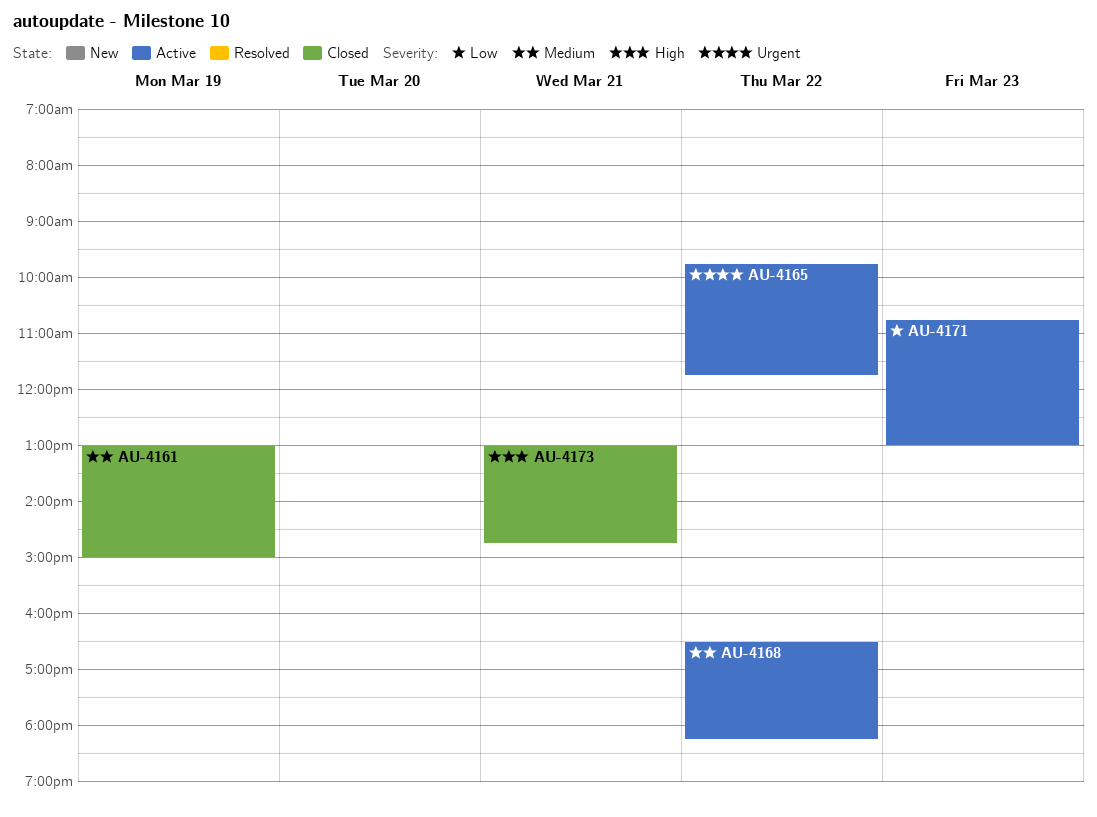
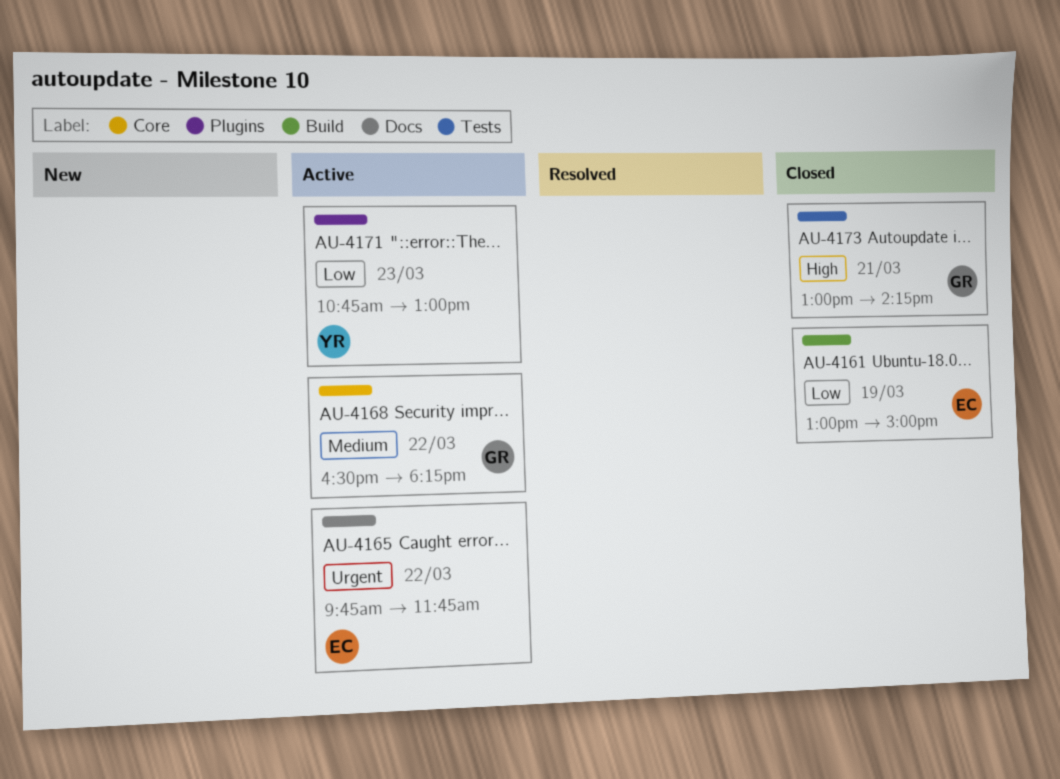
AU-4161, priority: Medium -> Low
AU-4173, ends: 14:45 -> 14:15

